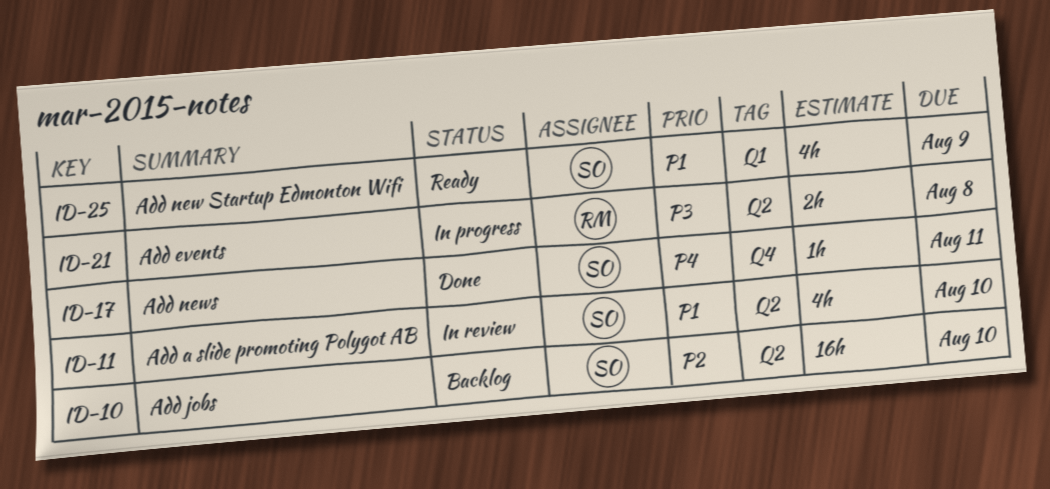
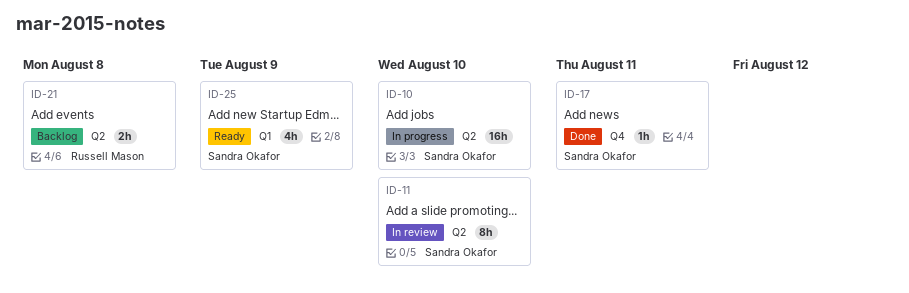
ID-10, status: Backlog -> In progress
ID-11, estimate: 4h -> 8h
ID-21, status: In progress -> Backlog

